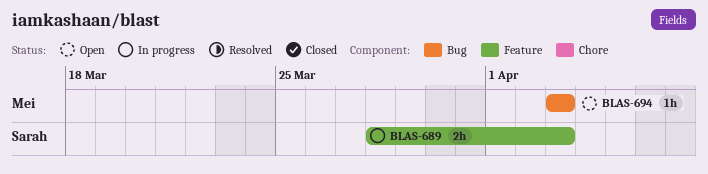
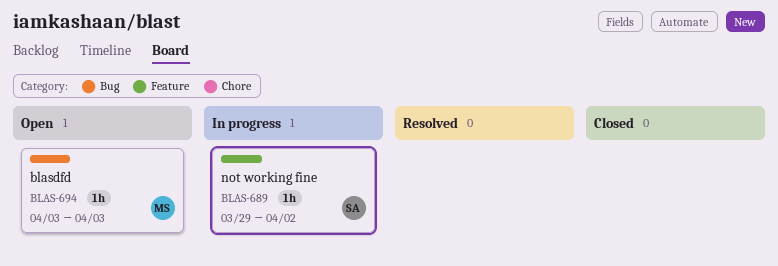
BLAS-689, estimate: 2h -> 1h
BLAS-689, start: Mar 28 -> Mar 29
BLAS-689, due: Apr 3 -> Apr 2

